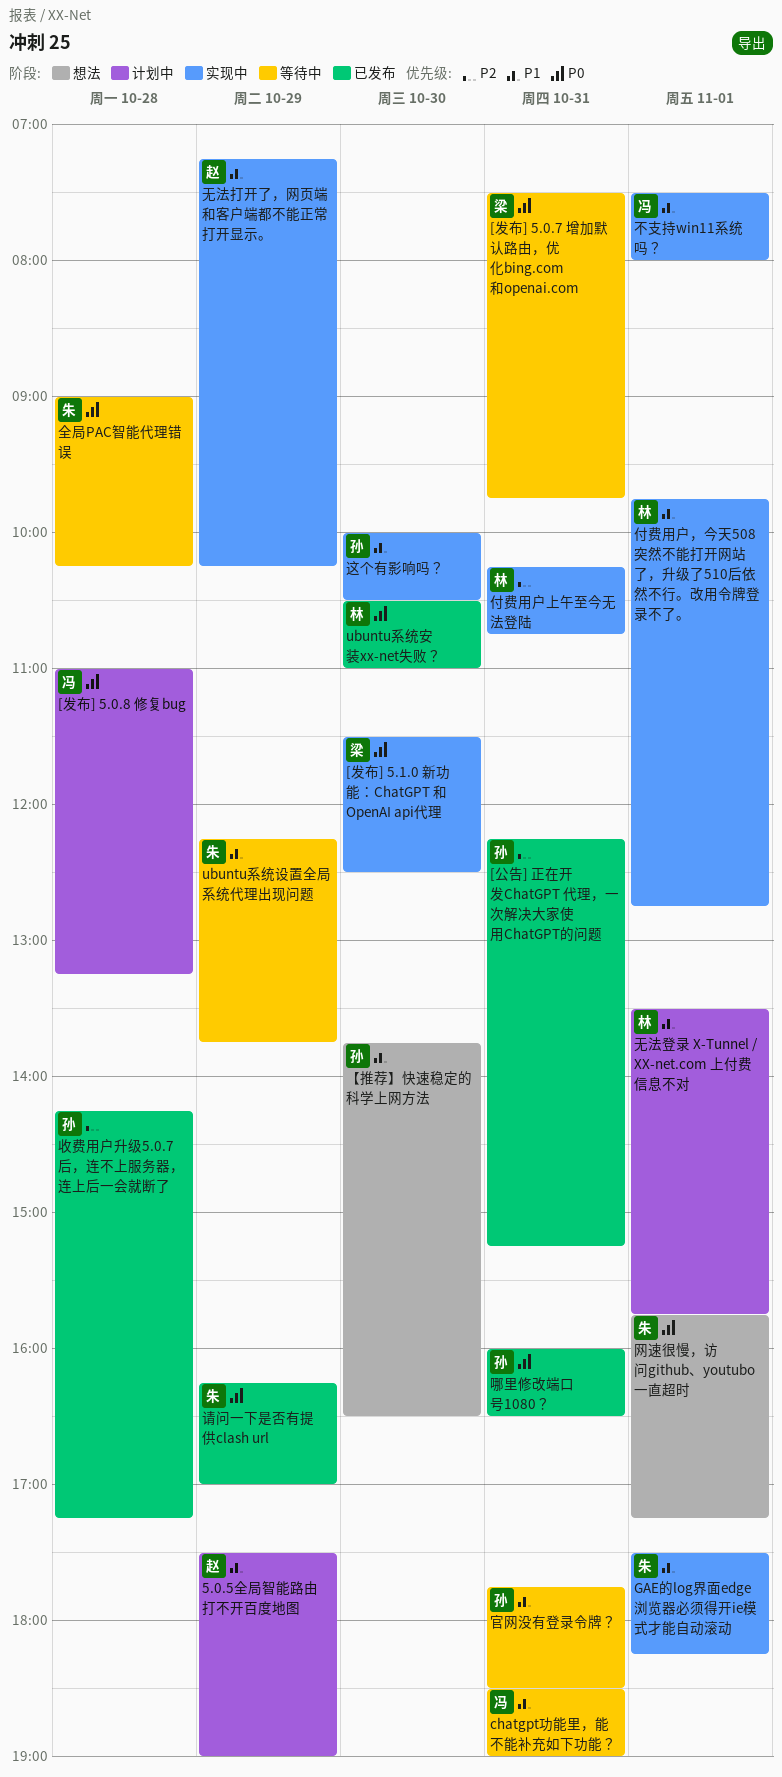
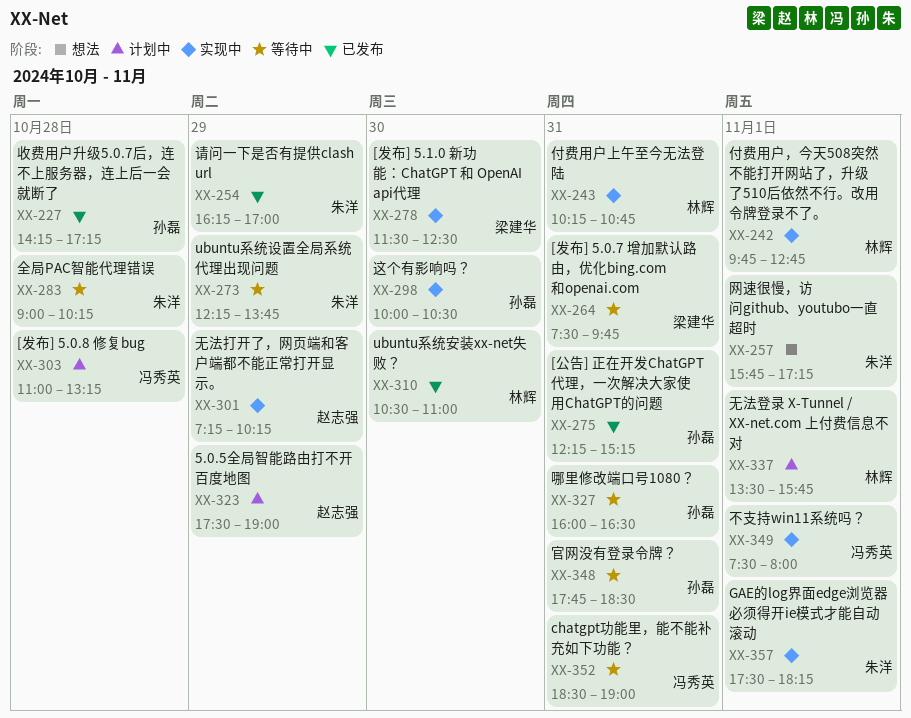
【推荐】快速稳定的科学上网方法: present -> none
哪里修改端口号1080？, status: 已发布 -> 等待中

